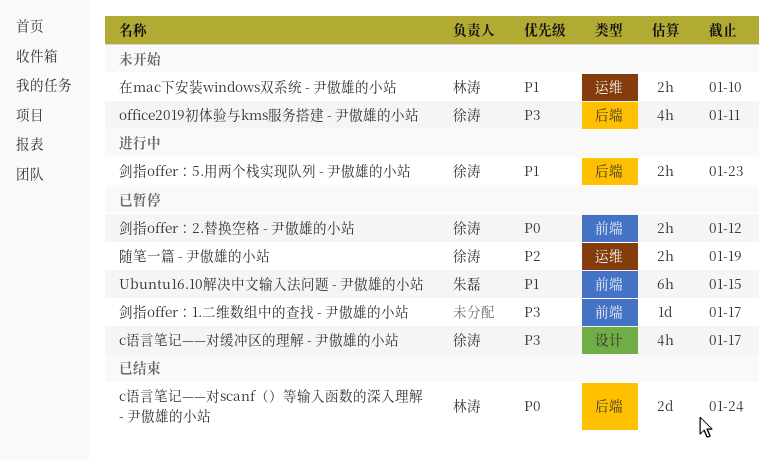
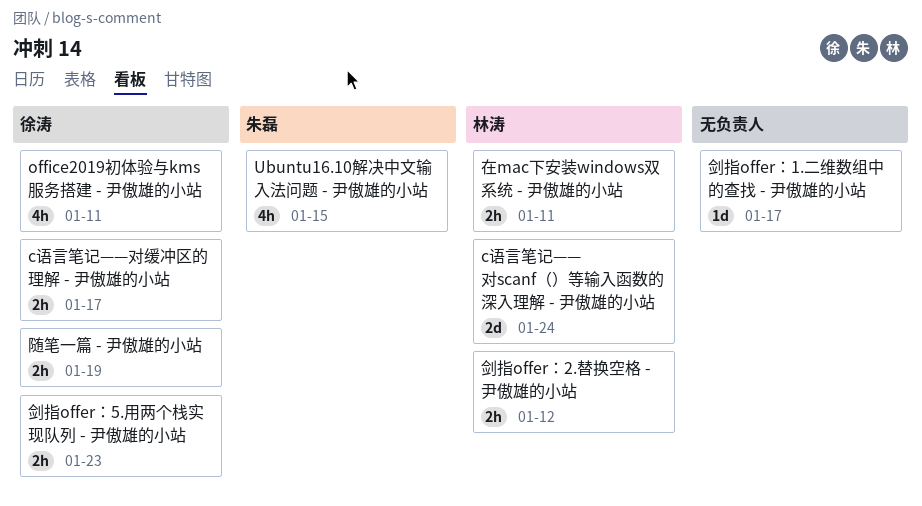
c语言笔记——对缓冲区的理解 - 尹傲雄的小站, estimate: 4h -> 2h
Ubuntu16.10解决中文输入法问题 - 尹傲雄的小站, estimate: 6h -> 4h
剑指offer：2.替换空格 - 尹傲雄的小站, owner: 徐涛 -> 林涛
在mac下安装windows双系统 - 尹傲雄的小站, due: Jan 10 -> Jan 11

